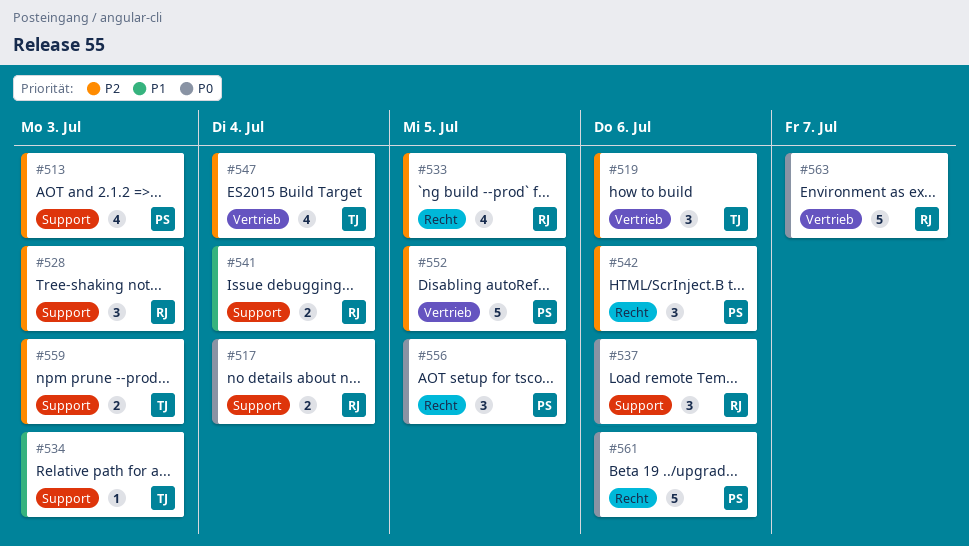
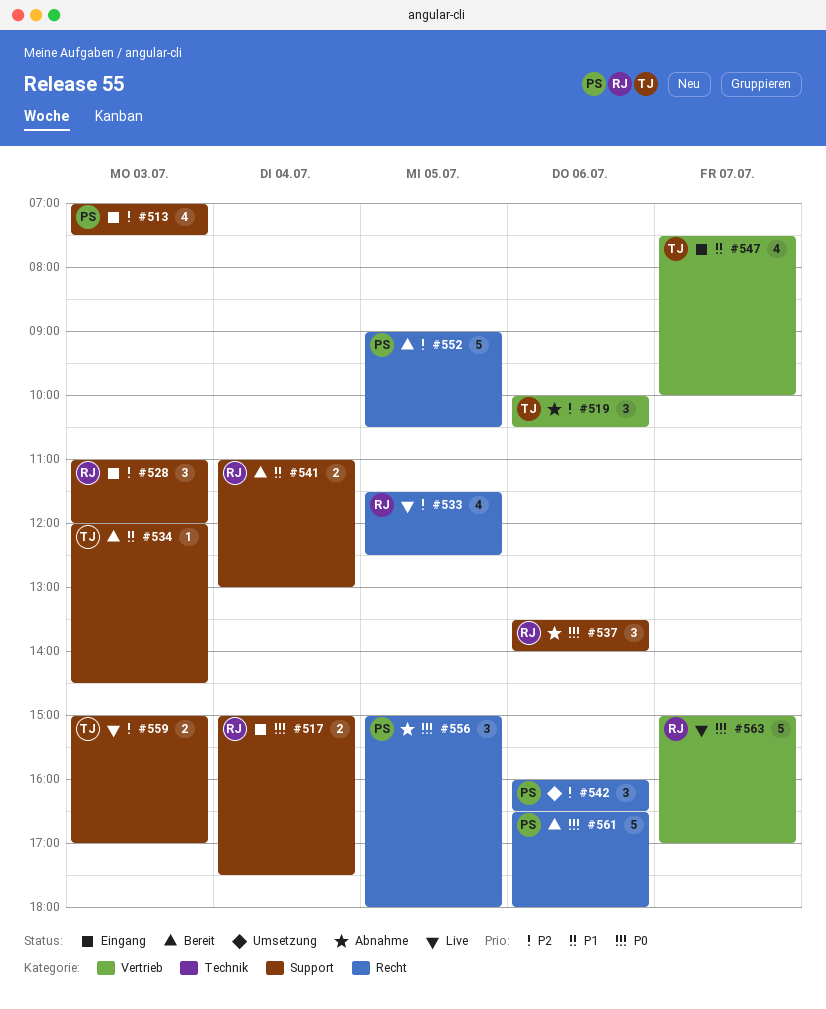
#547, priority: P2 -> P1
#547, day: Jul 4 -> Jul 7
#552, label: Vertrieb -> Recht

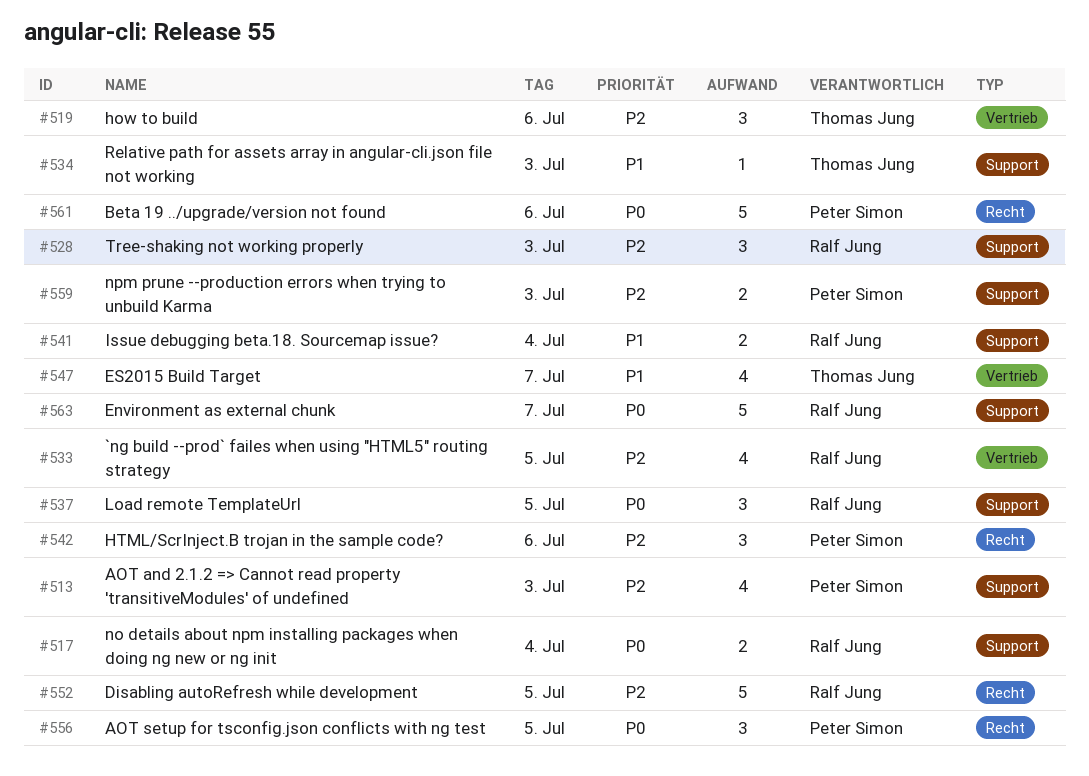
#533, label: Recht -> Vertrieb
#537, day: Jul 6 -> Jul 5
#552, owner: Peter Simon -> Ralf Jung
#559, owner: Thomas Jung -> Peter Simon
#563, label: Vertrieb -> Support

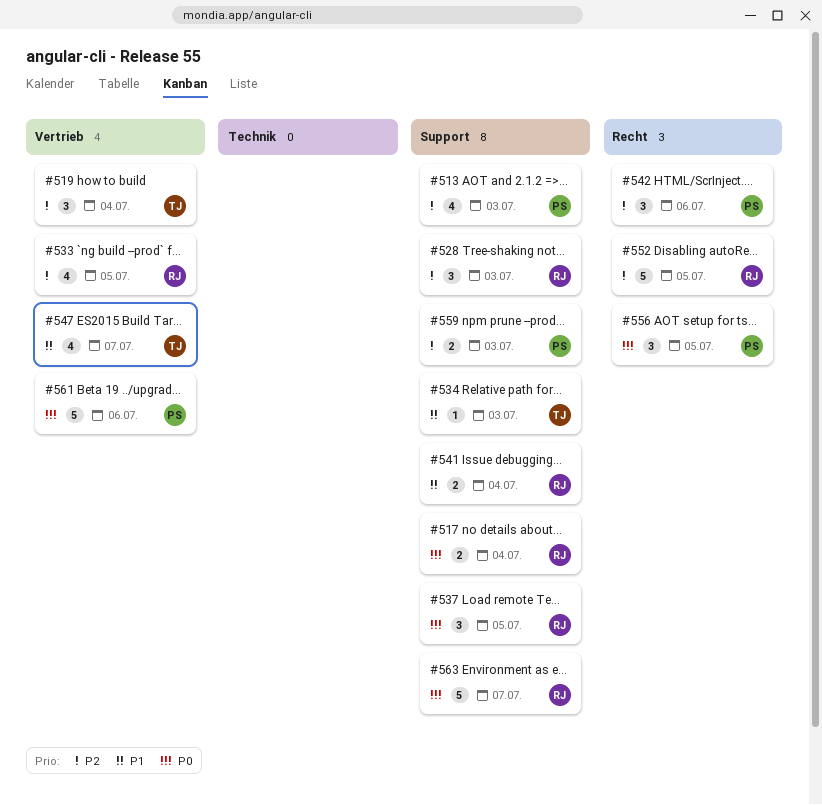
#519, day: Jul 6 -> Jul 4
#561, label: Recht -> Vertrieb

